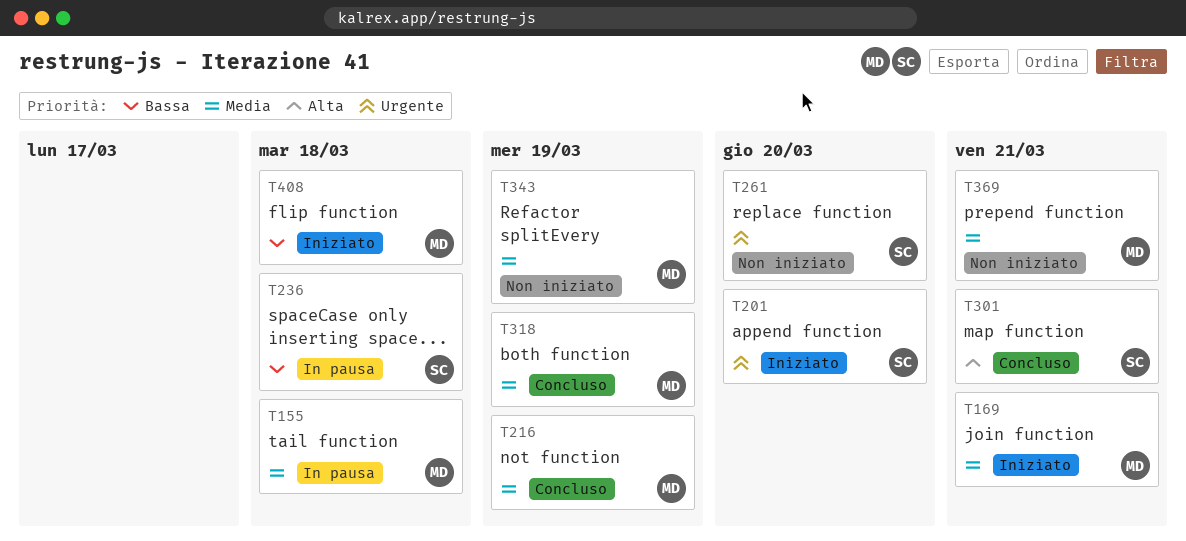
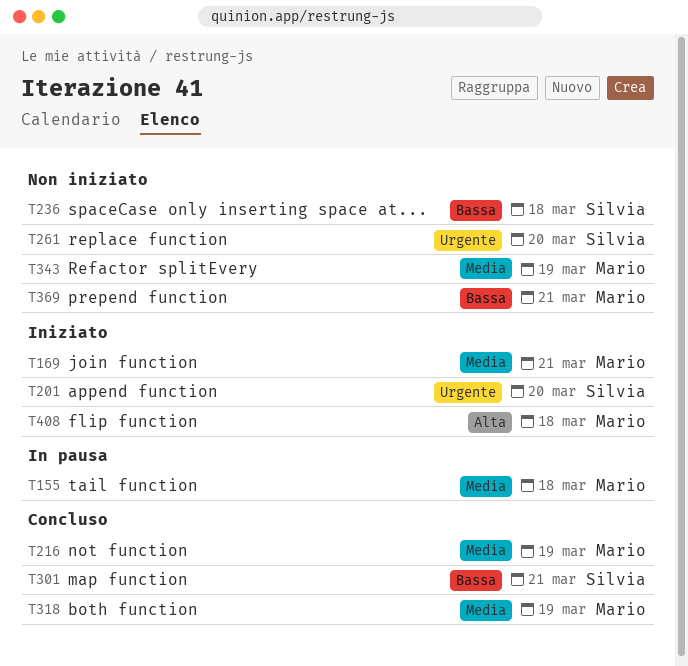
T236, status: In pausa -> Non iniziato
T301, priority: Alta -> Bassa
T369, priority: Media -> Bassa
T408, priority: Bassa -> Alta

